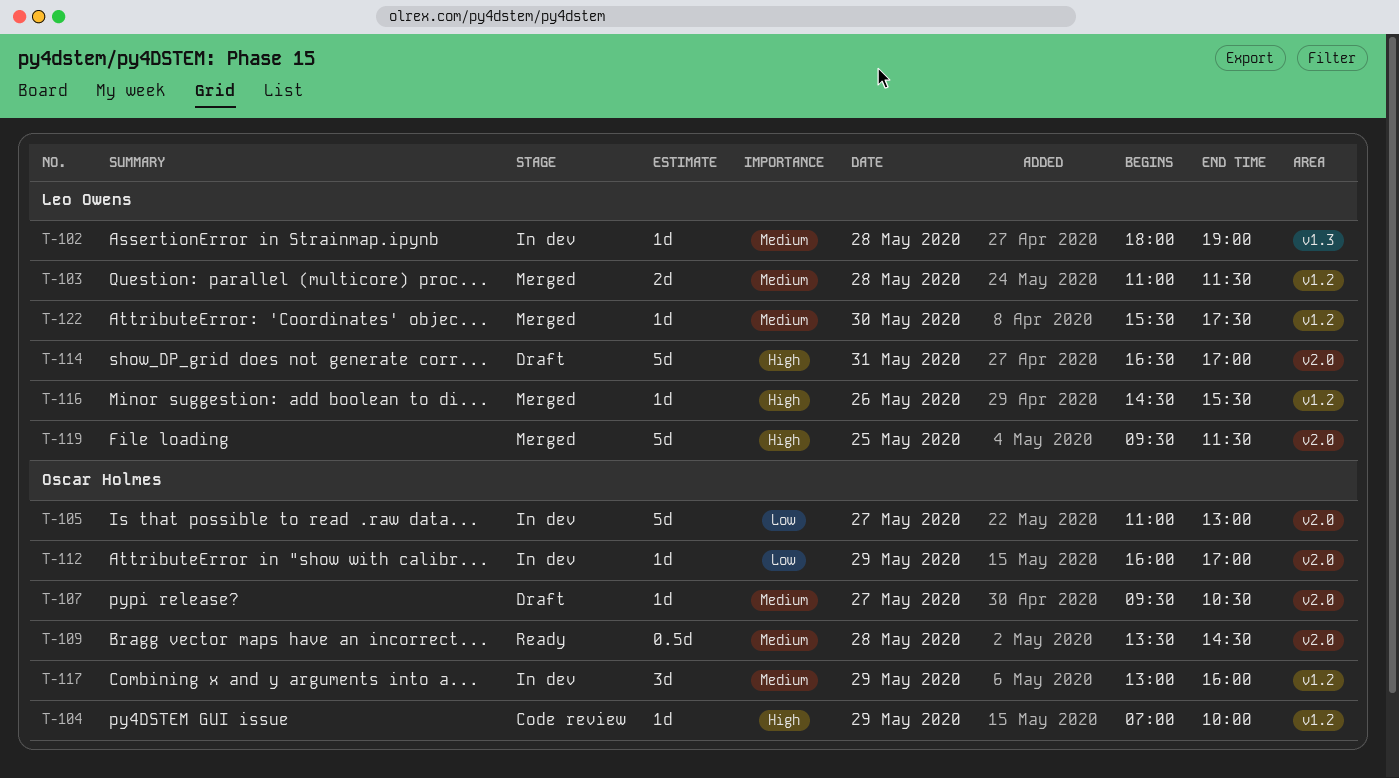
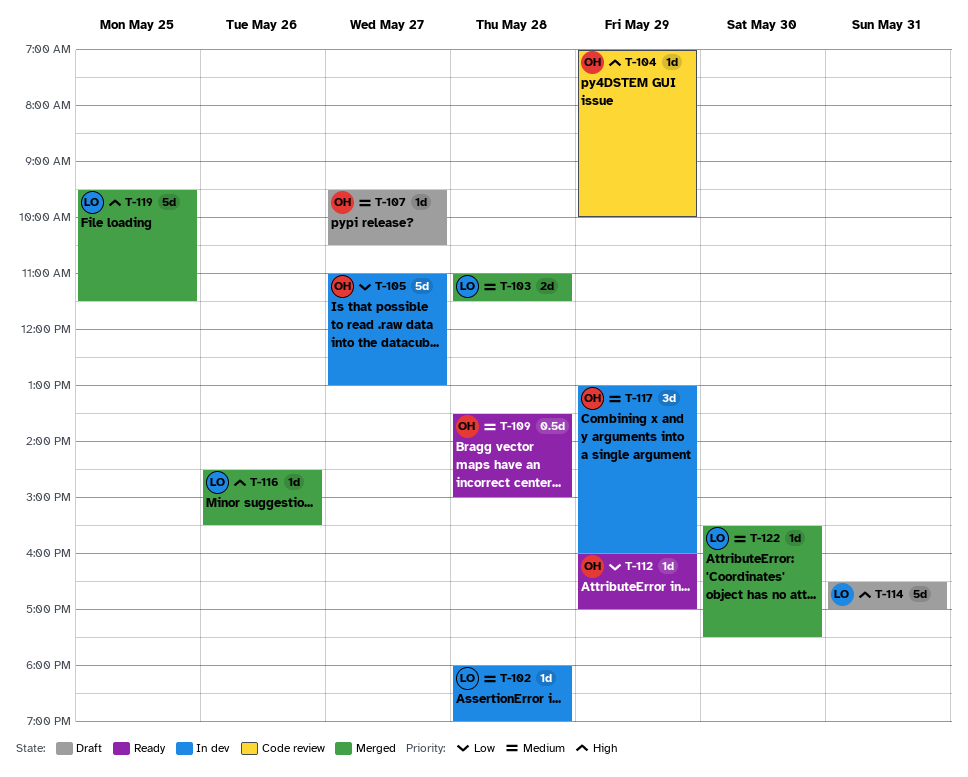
T-109, ends: 14:30 -> 15:00
T-112, status: In dev -> Ready

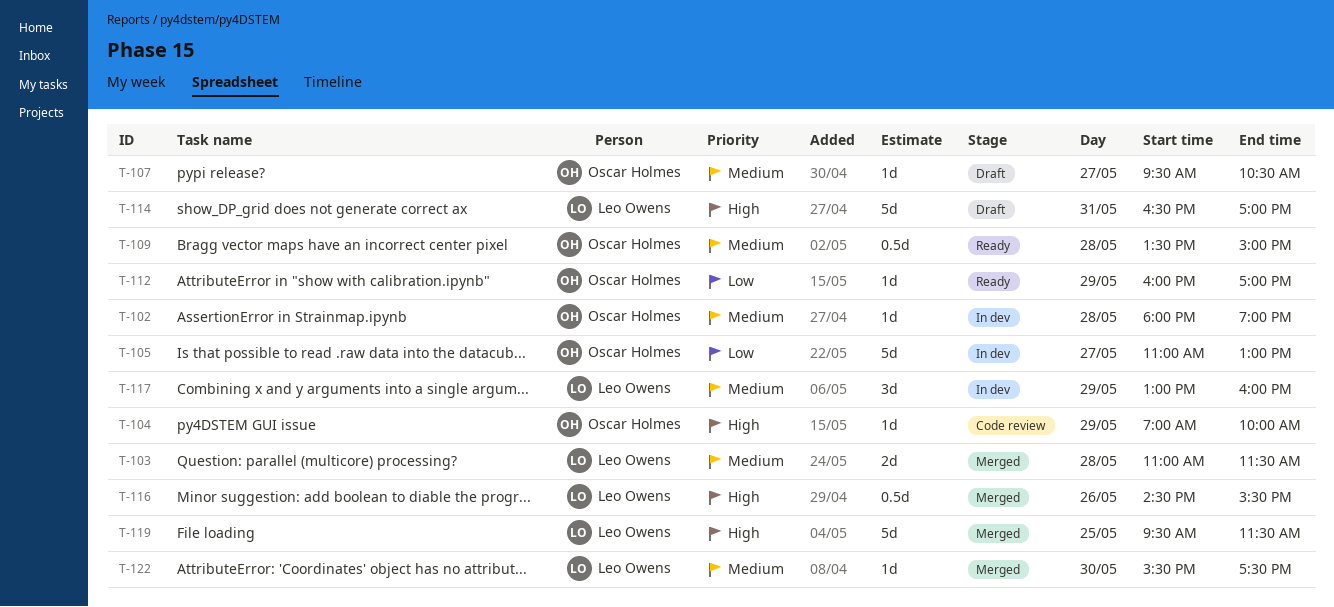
T-102, owner: Leo Owens -> Oscar Holmes
T-116, estimate: 1d -> 0.5d
T-117, owner: Oscar Holmes -> Leo Owens

